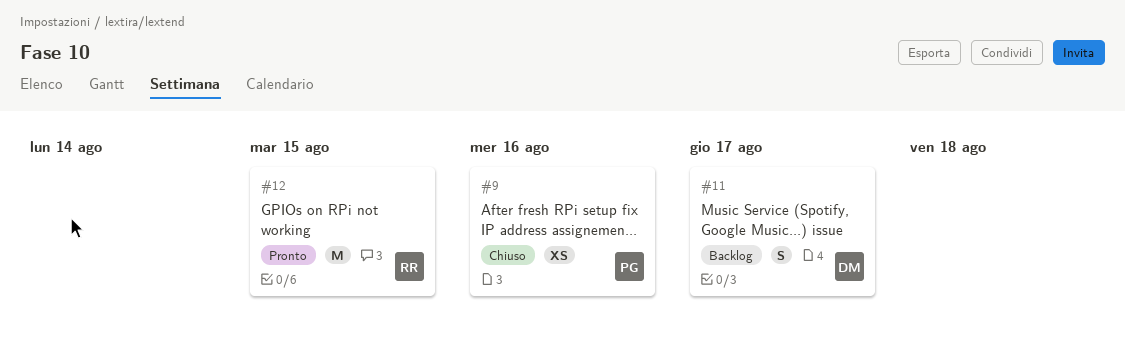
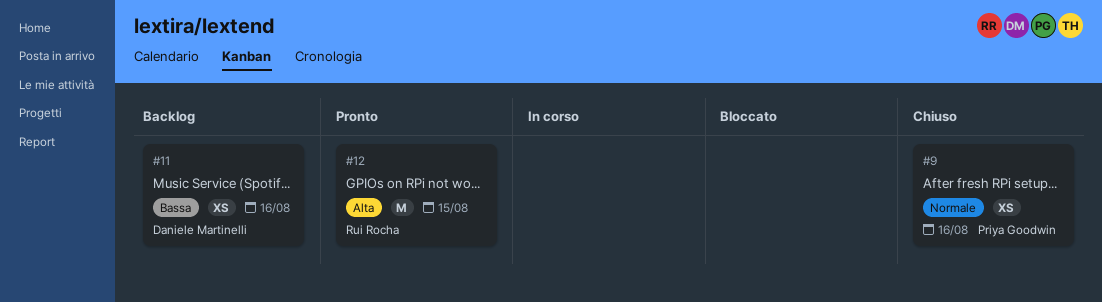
#11, estimate: S -> XS
#11, due: Aug 17 -> Aug 16

